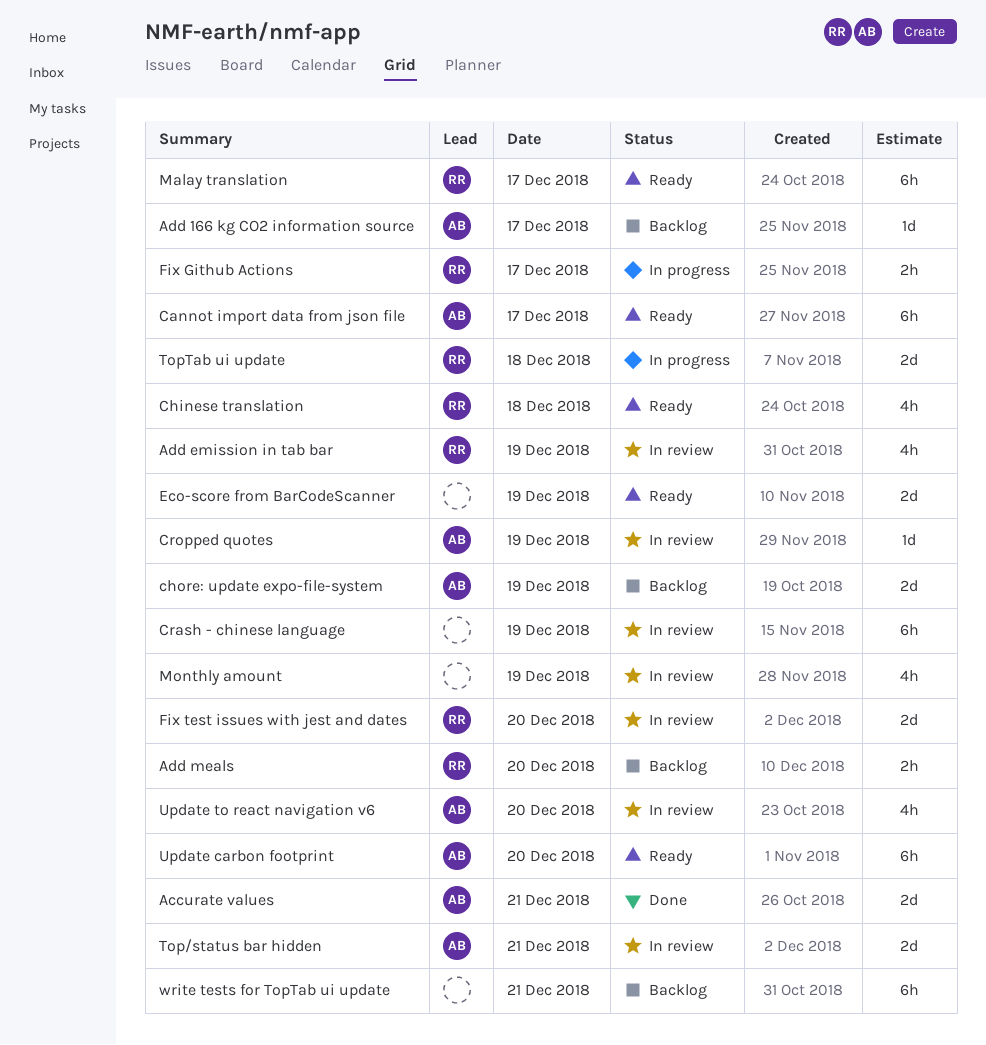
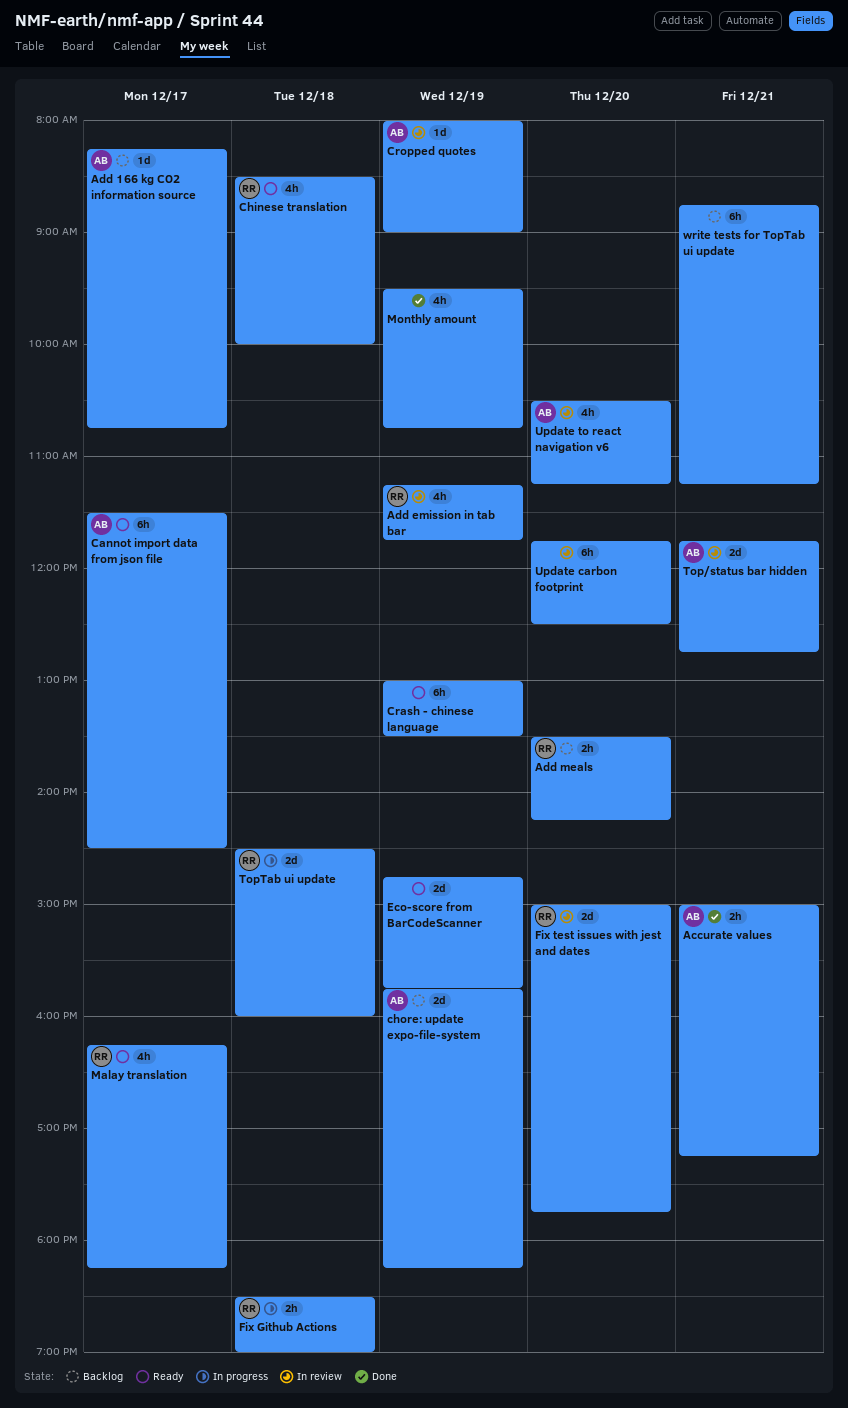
Accurate values, estimate: 2d -> 2h
Crash - chinese language, status: In review -> Ready
Fix Github Actions, day: Dec 17 -> Dec 18
Malay translation, estimate: 6h -> 4h
Monthly amount, status: In review -> Done
Update carbon footprint, status: Ready -> In review
Update carbon footprint, owner: AB -> none

